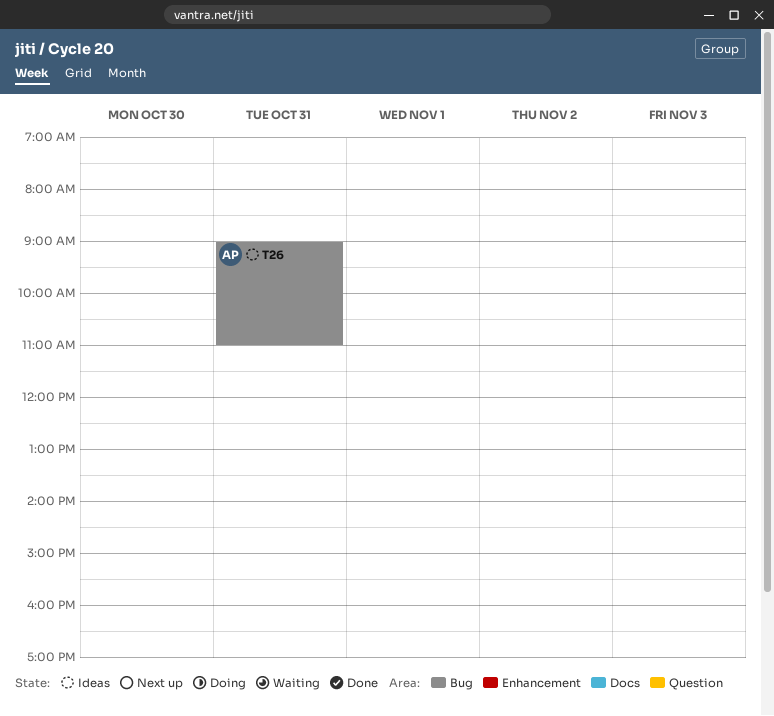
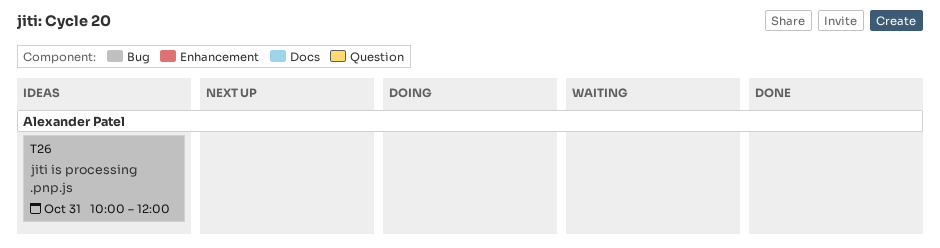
T26, begins: 09:00 -> 10:00
T26, ends: 11:00 -> 12:00

